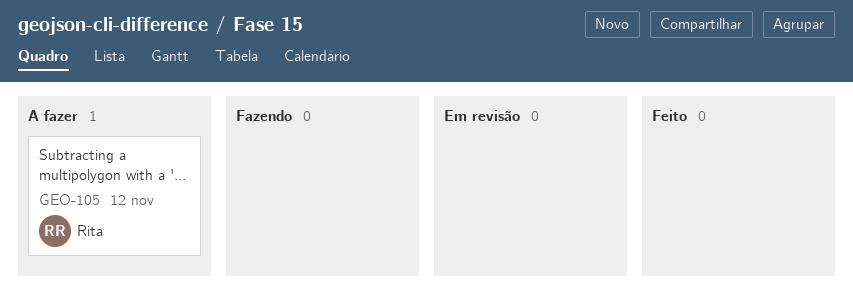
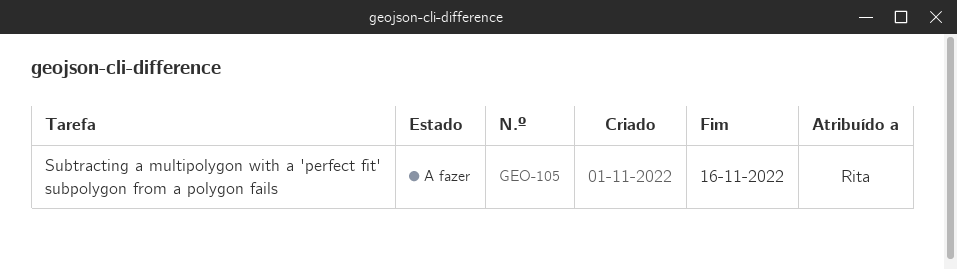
GEO-105, due: Nov 12 -> Nov 16

